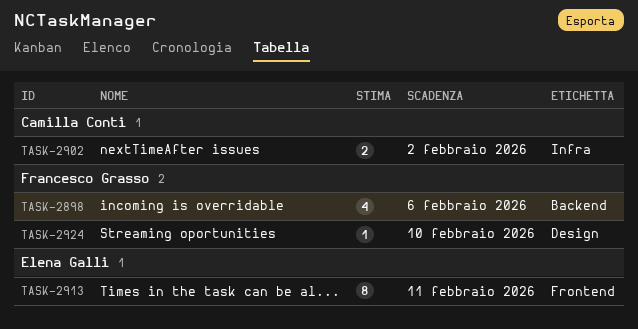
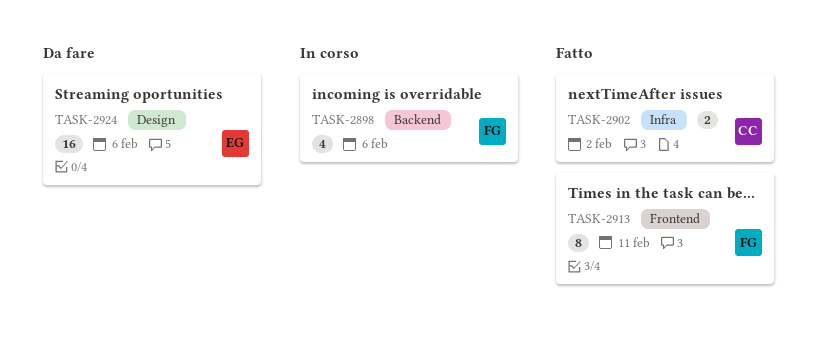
TASK-2913, owner: Elena Galli -> Francesco Grasso
TASK-2924, owner: Francesco Grasso -> Elena Galli
TASK-2924, estimate: 1 -> 16
TASK-2924, due: Feb 10 -> Feb 6

